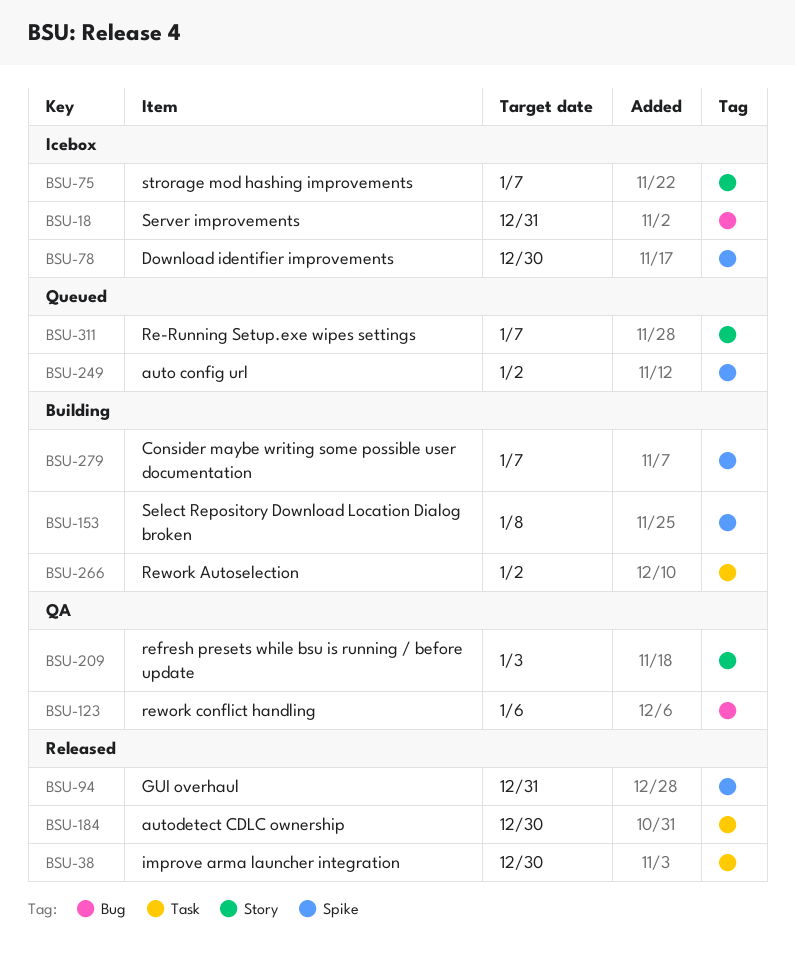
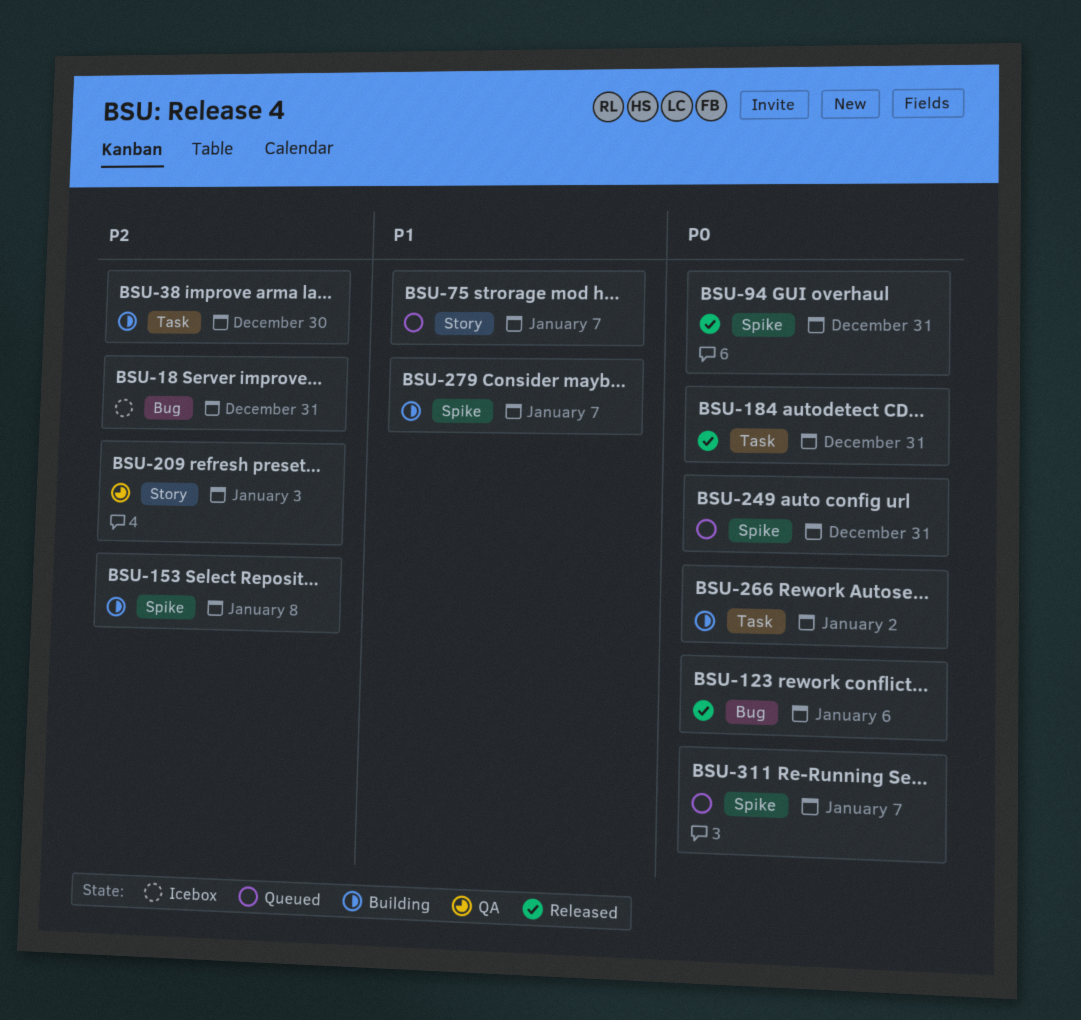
BSU-38, status: Released -> Building
BSU-75, status: Icebox -> Queued
BSU-78: present -> none
BSU-123, status: QA -> Released
BSU-184, due: Dec 30 -> Dec 31
BSU-249, due: Jan 2 -> Dec 31
BSU-311, label: Story -> Spike

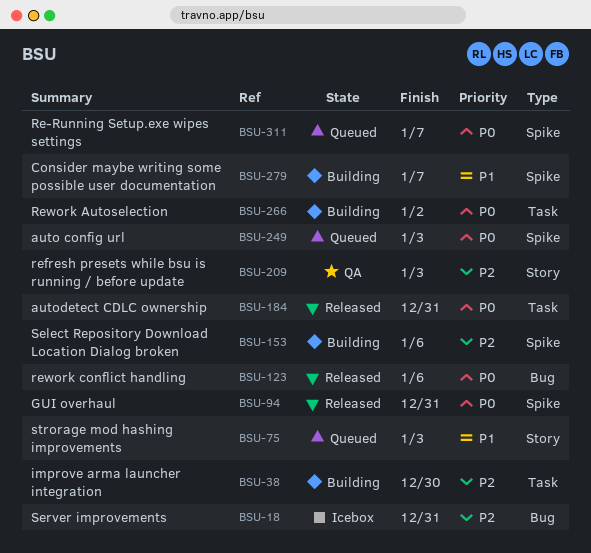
BSU-75, due: Jan 7 -> Jan 3
BSU-153, due: Jan 8 -> Jan 6
BSU-249, due: Dec 31 -> Jan 3

